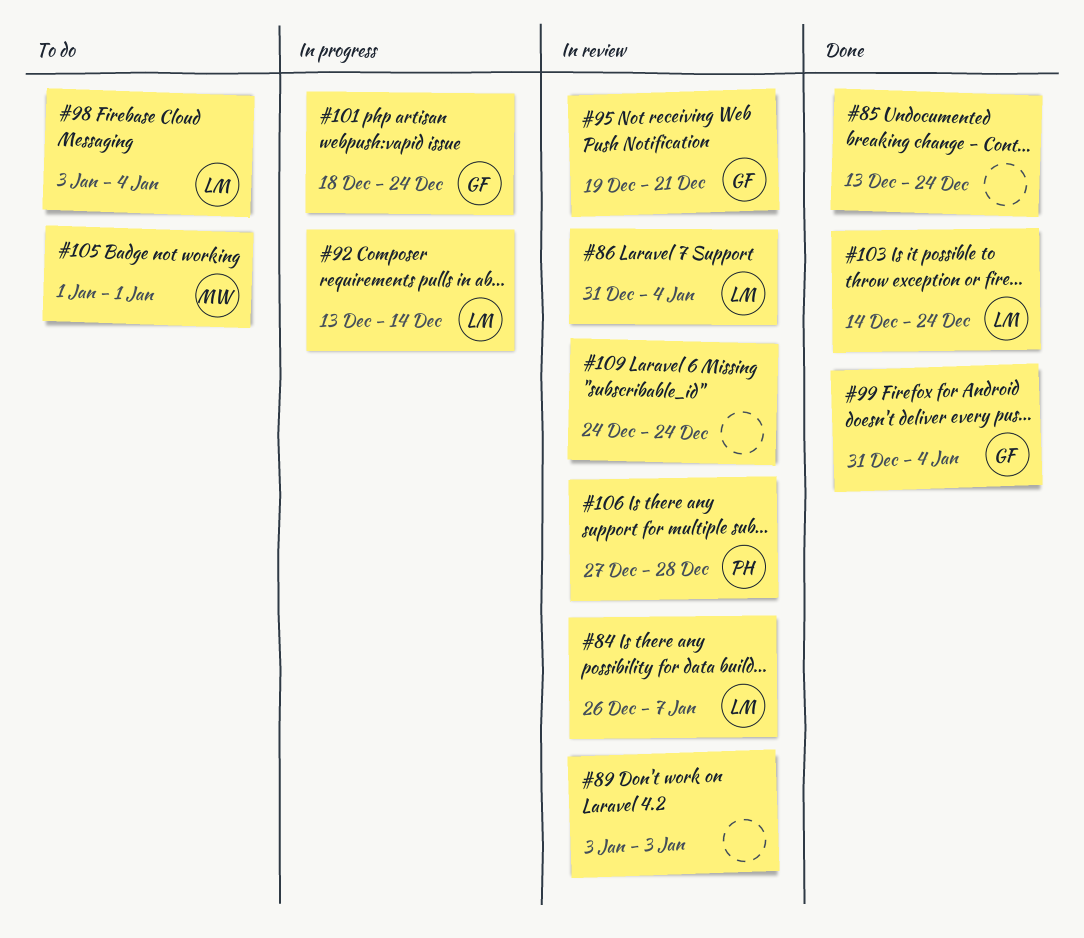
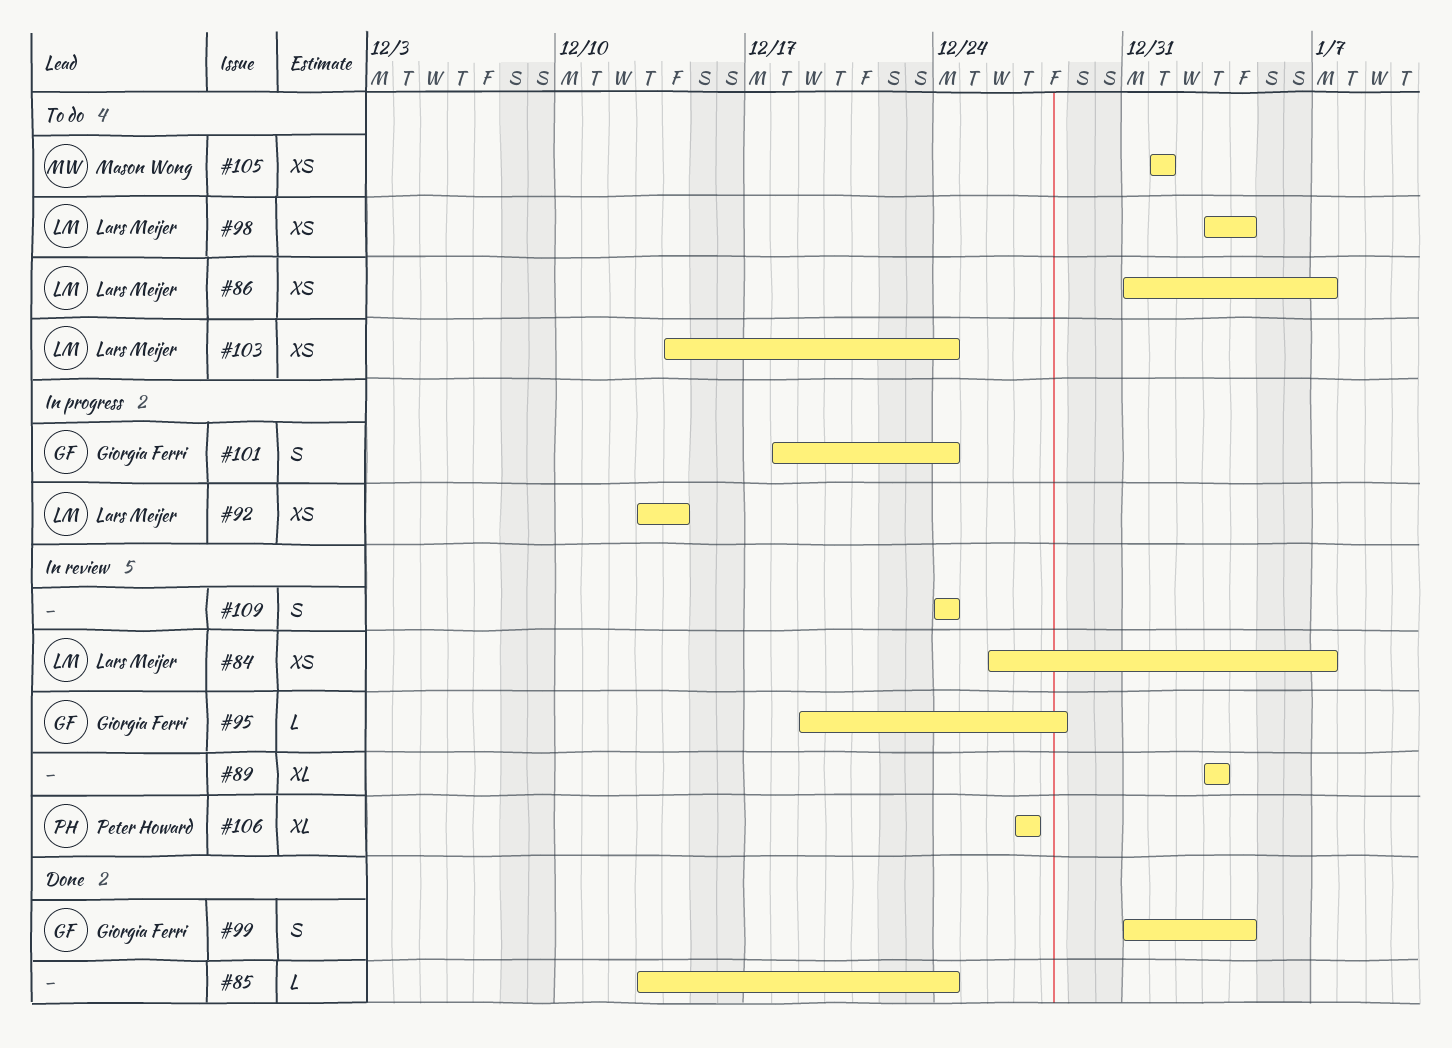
#86, status: In review -> To do
#86, due: Jan 4 -> Jan 7
#95, due: Dec 21 -> Dec 28
#103, status: Done -> To do
#106, due: Dec 28 -> Dec 27

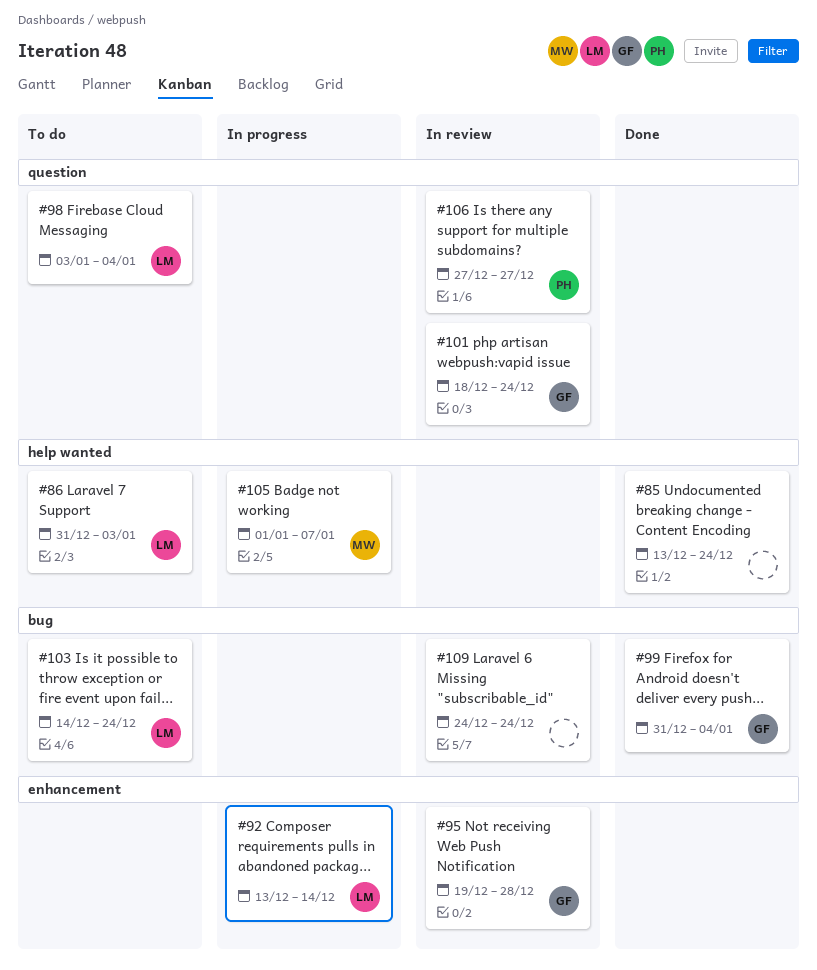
#84: present -> none
#86, due: Jan 7 -> Jan 3
#89: present -> none
#101, status: In progress -> In review
#105, status: To do -> In progress
#105, due: Jan 1 -> Jan 7

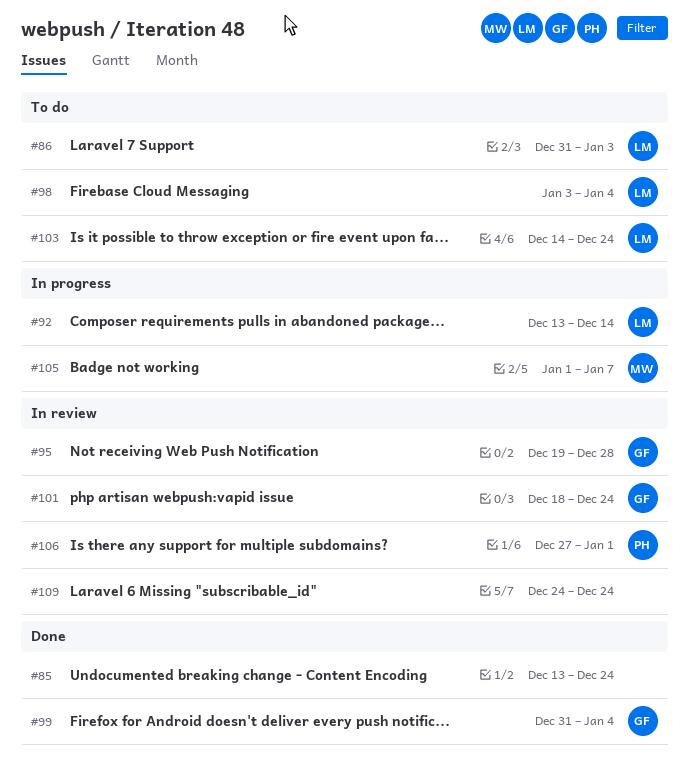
#106, due: Dec 27 -> Jan 1

